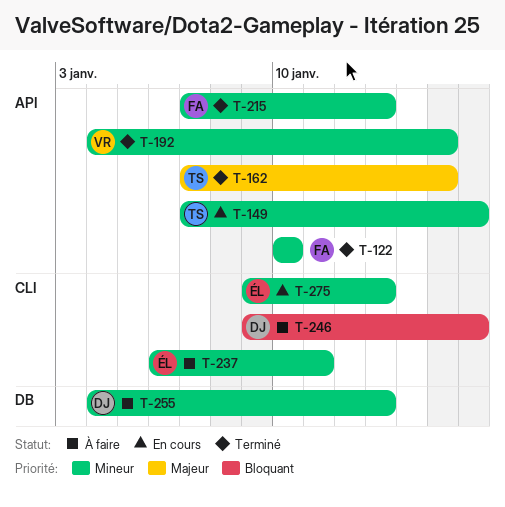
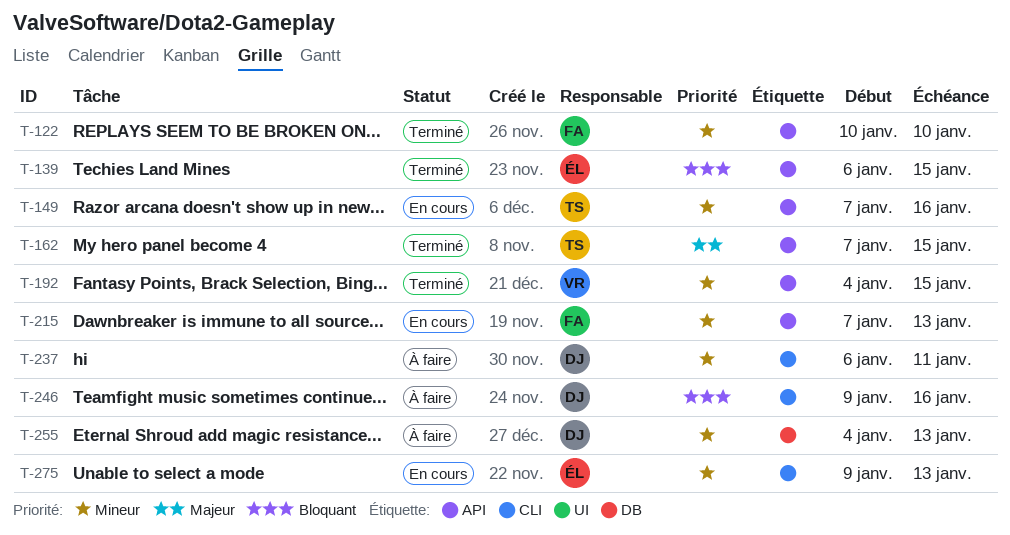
T-139: none -> present
T-215, status: Terminé -> En cours
T-237, owner: ÉL -> DJ

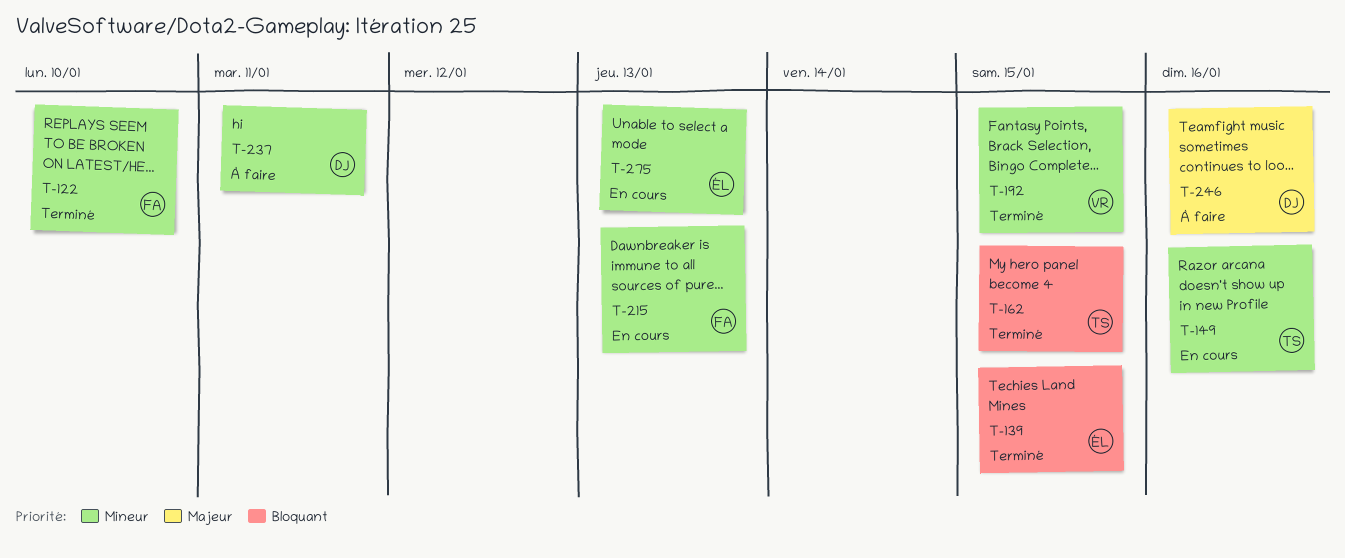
T-162, priority: Majeur -> Bloquant
T-246, priority: Bloquant -> Majeur
T-255: present -> none

